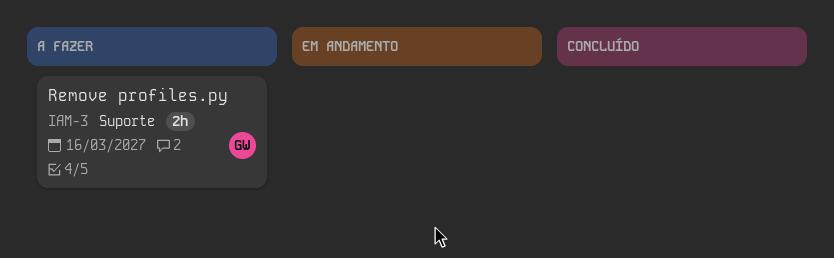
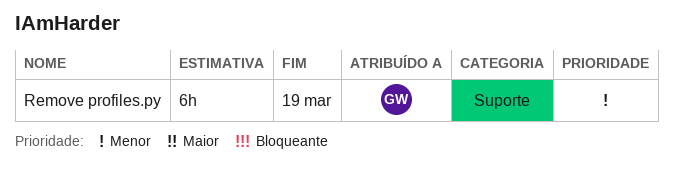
Remove profiles.py, estimate: 2h -> 6h
Remove profiles.py, due: Mar 16 -> Mar 19

